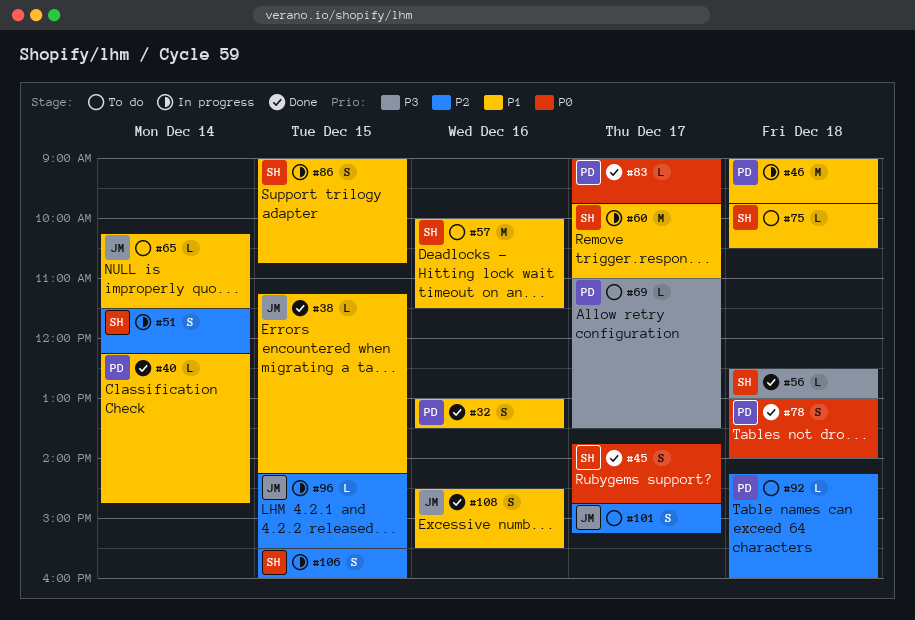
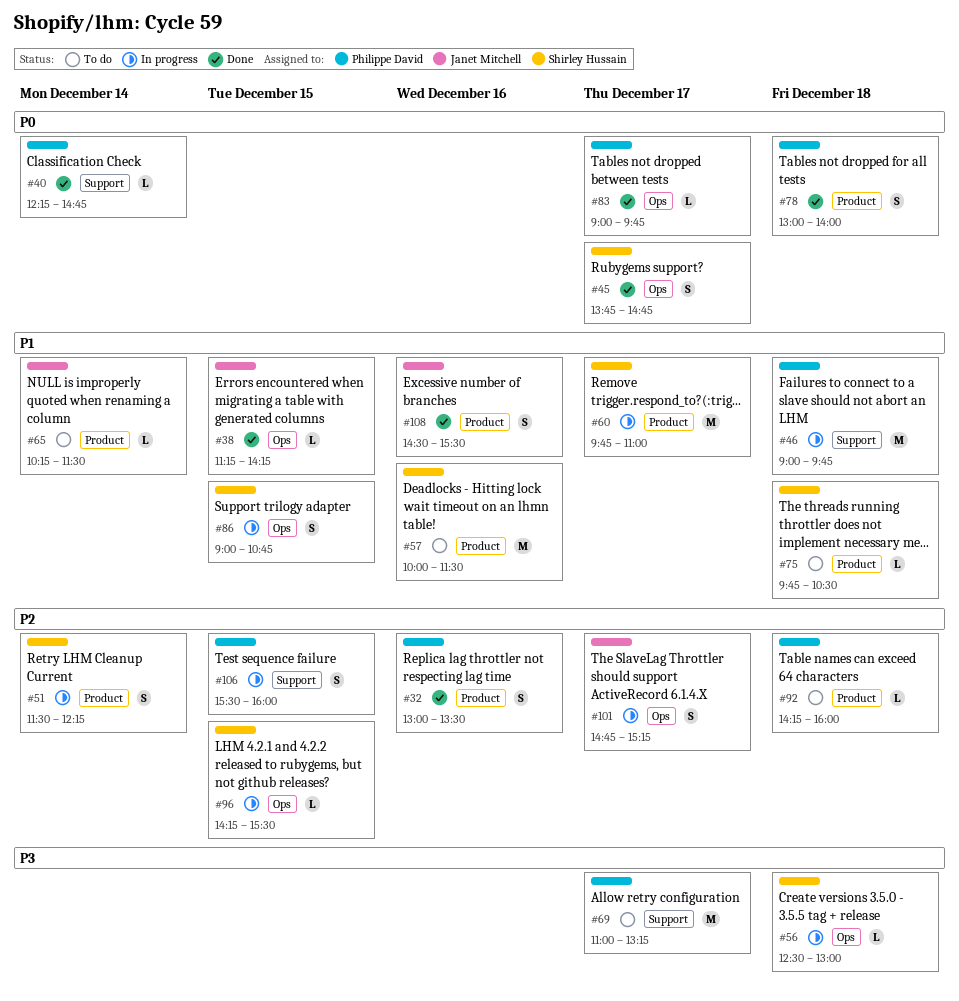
#32, priority: P1 -> P2
#40, priority: P1 -> P0
#56, status: Done -> In progress
#69, estimate: L -> M
#69, ends: 13:30 -> 13:15
#96, owner: Janet Mitchell -> Shirley Hussain
#101, status: To do -> In progress
#106, owner: Shirley Hussain -> Philippe David

